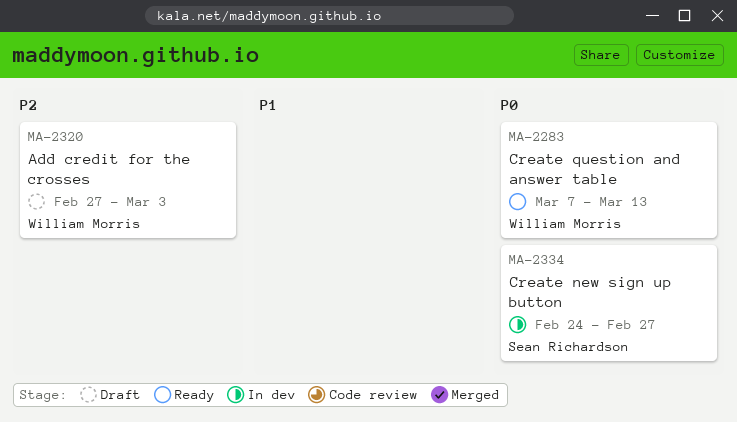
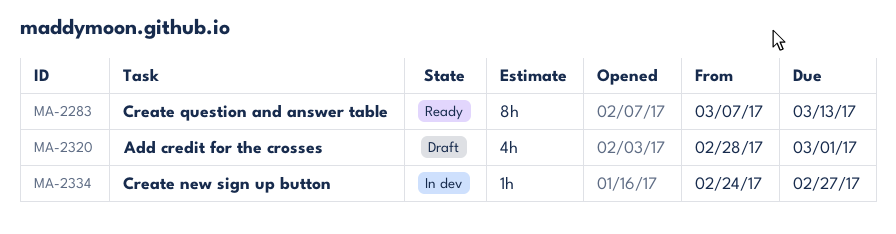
MA-2320, start: Feb 27 -> Feb 28
MA-2320, due: Mar 3 -> Mar 1

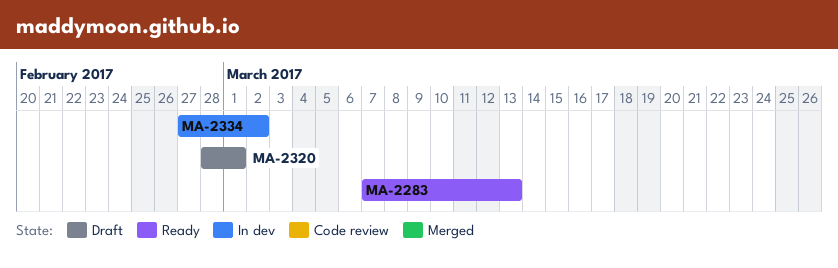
MA-2334, start: Feb 24 -> Feb 27
MA-2334, due: Feb 27 -> Mar 2

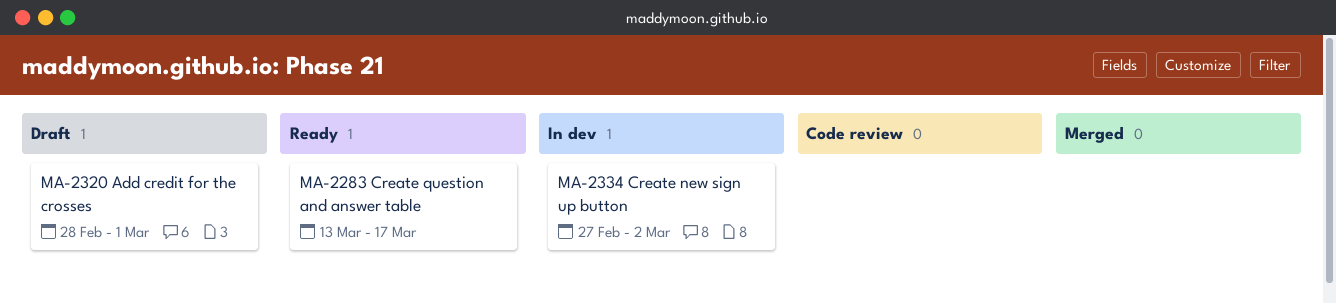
MA-2283, start: Mar 7 -> Mar 13
MA-2283, due: Mar 13 -> Mar 17

